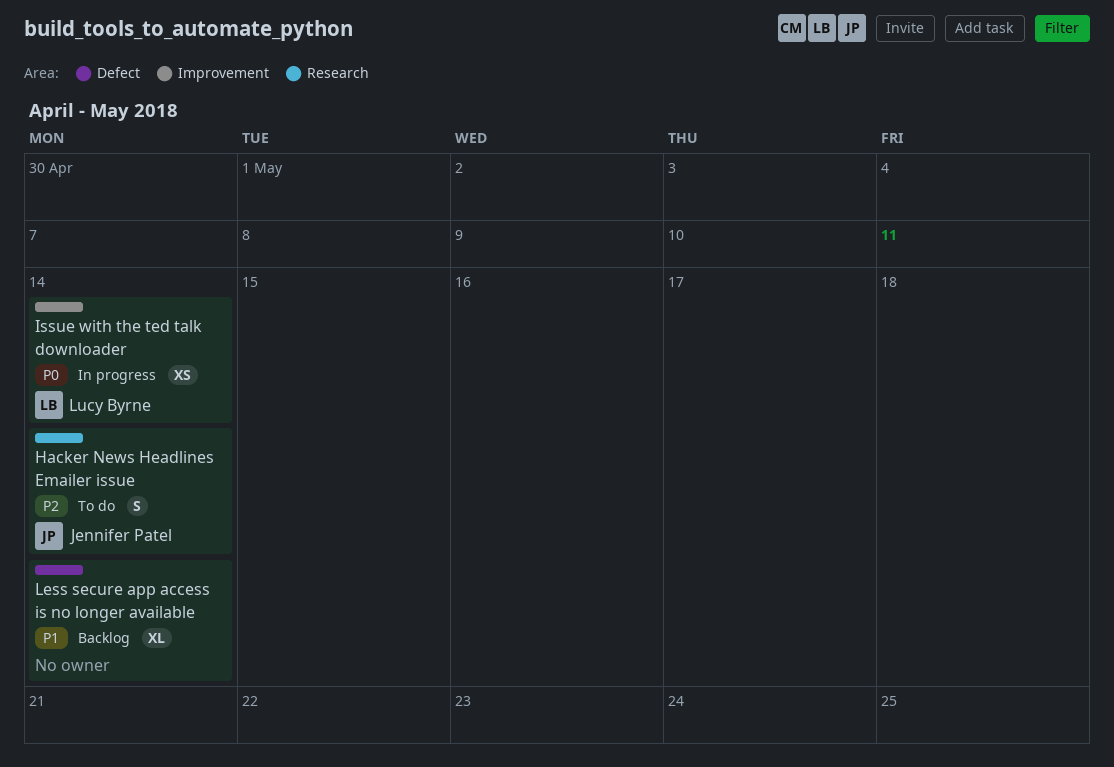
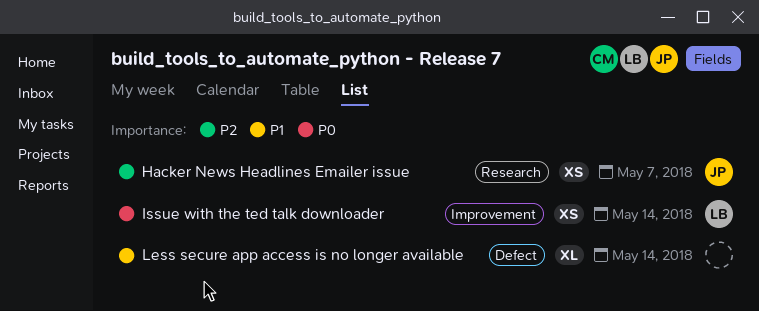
Hacker News Headlines Emailer issue, estimate: S -> XS
Hacker News Headlines Emailer issue, due: May 14 -> May 7

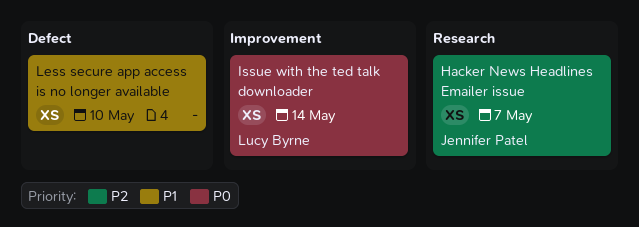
Less secure app access is no longer available, estimate: XL -> XS
Less secure app access is no longer available, due: May 14 -> May 10

